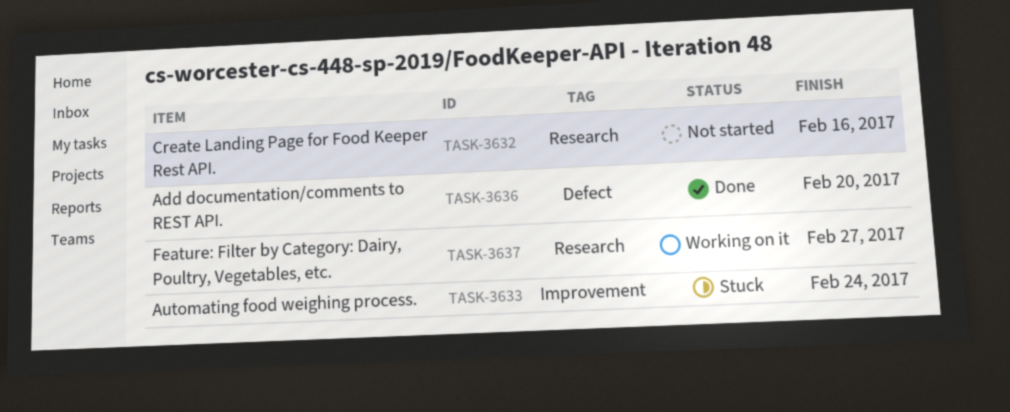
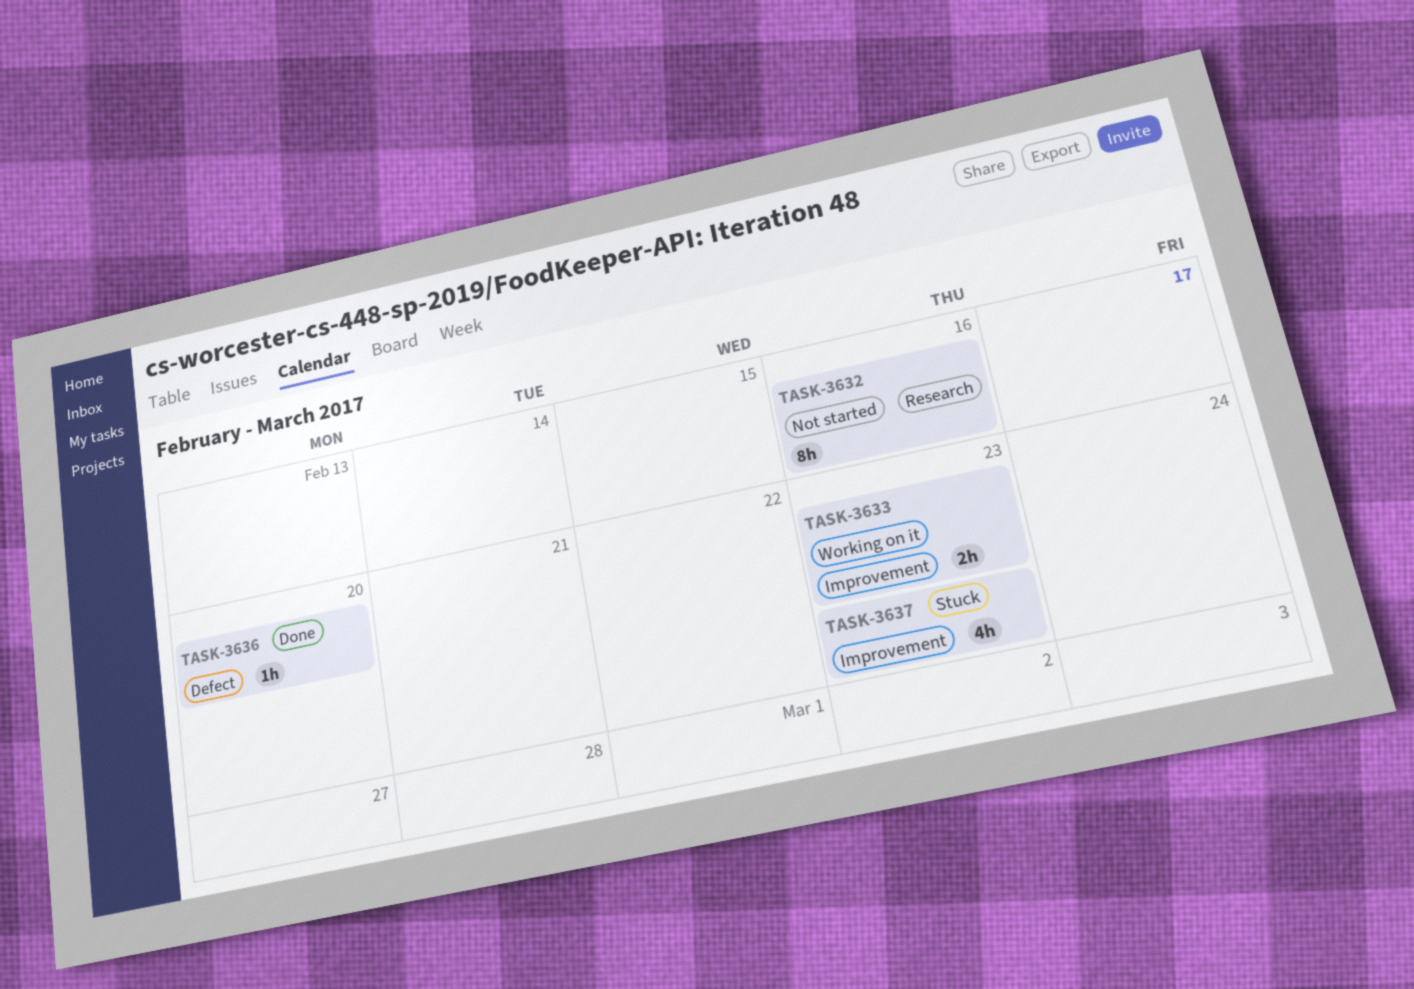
TASK-3633, status: Stuck -> Working on it
TASK-3633, due: Feb 24 -> Feb 23
TASK-3637, status: Working on it -> Stuck
TASK-3637, label: Research -> Improvement
TASK-3637, due: Feb 27 -> Feb 23

